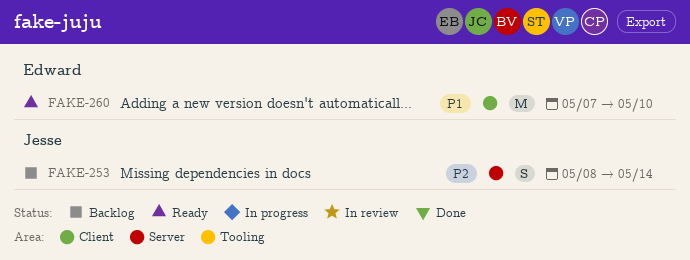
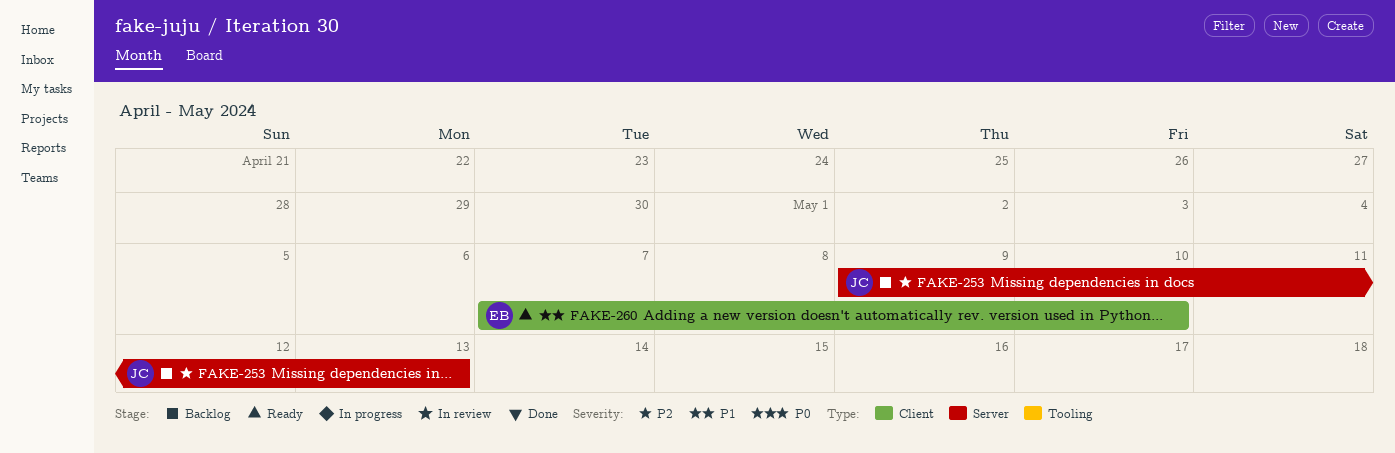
FAKE-253, start: May 8 -> May 9
FAKE-253, due: May 14 -> May 13

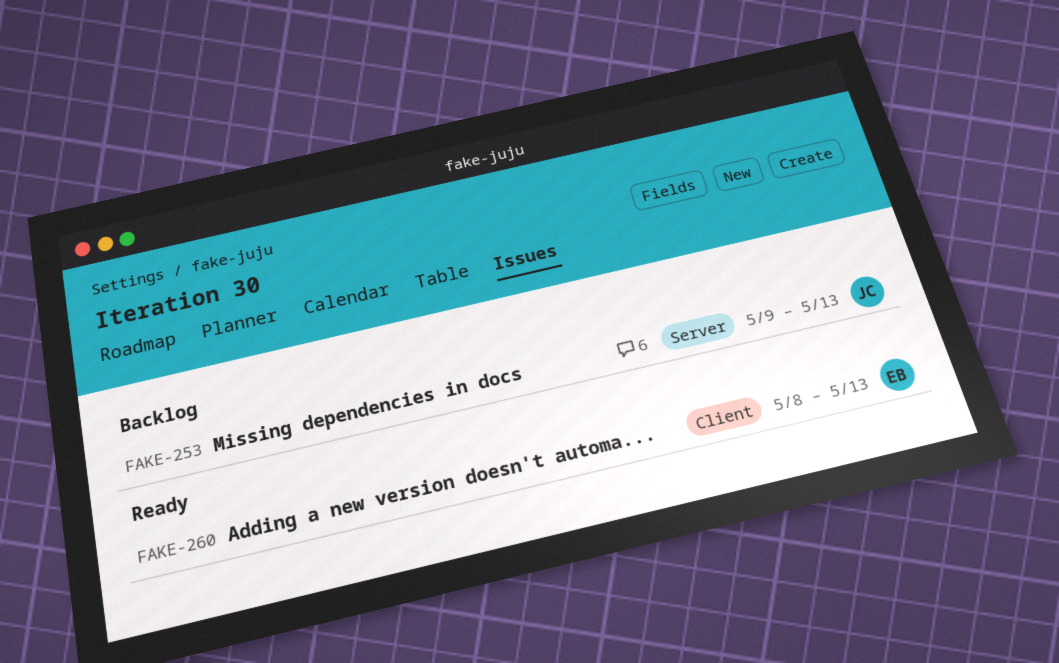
FAKE-260, start: May 7 -> May 8
FAKE-260, due: May 10 -> May 13

